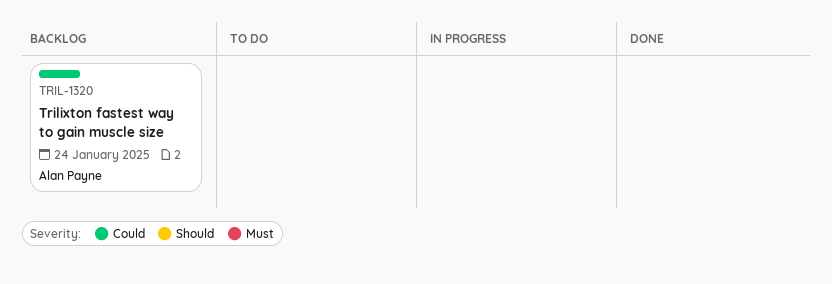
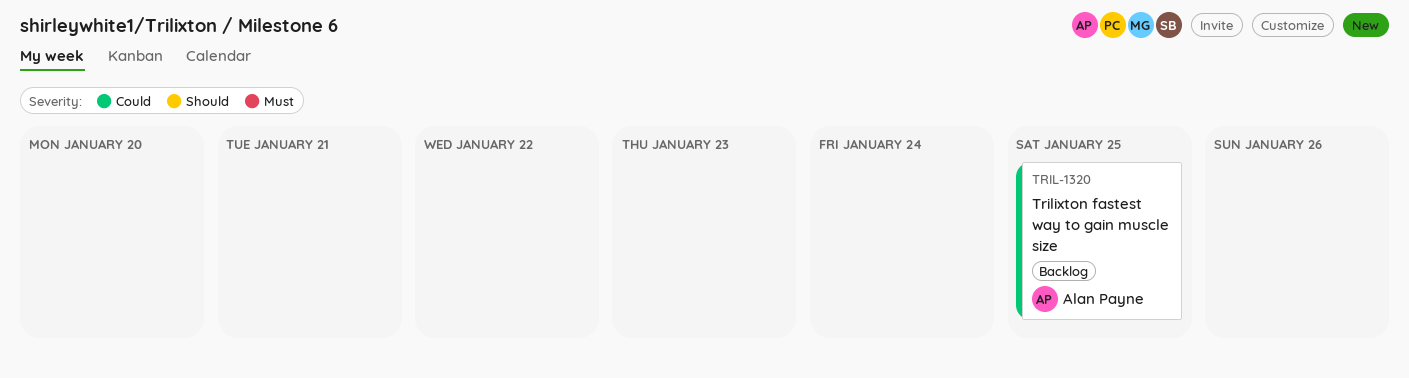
TRIL-1320, due: Jan 24 -> Jan 25

